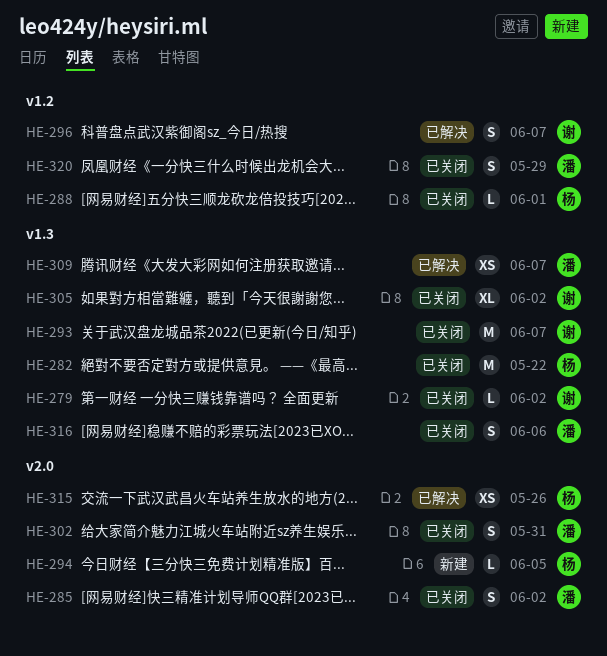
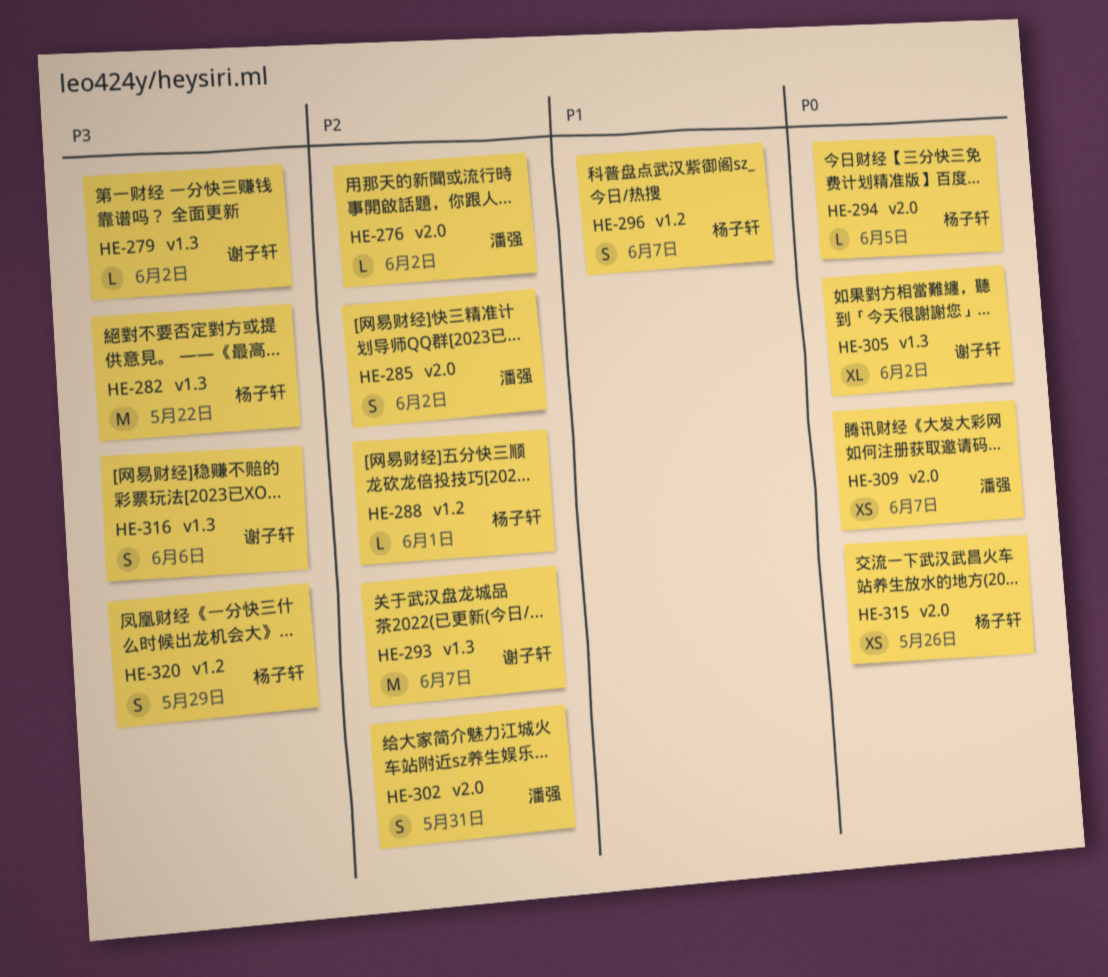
HE-276: none -> present
HE-296, owner: 谢子轩 -> 杨子轩
HE-309, label: v1.3 -> v2.0
HE-316, owner: 潘强 -> 谢子轩
HE-320, owner: 潘强 -> 杨子轩

